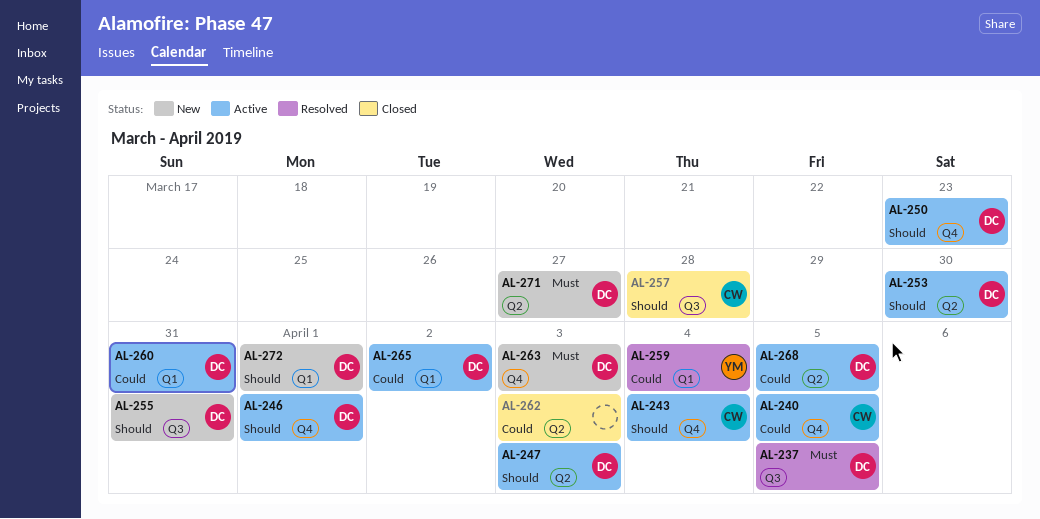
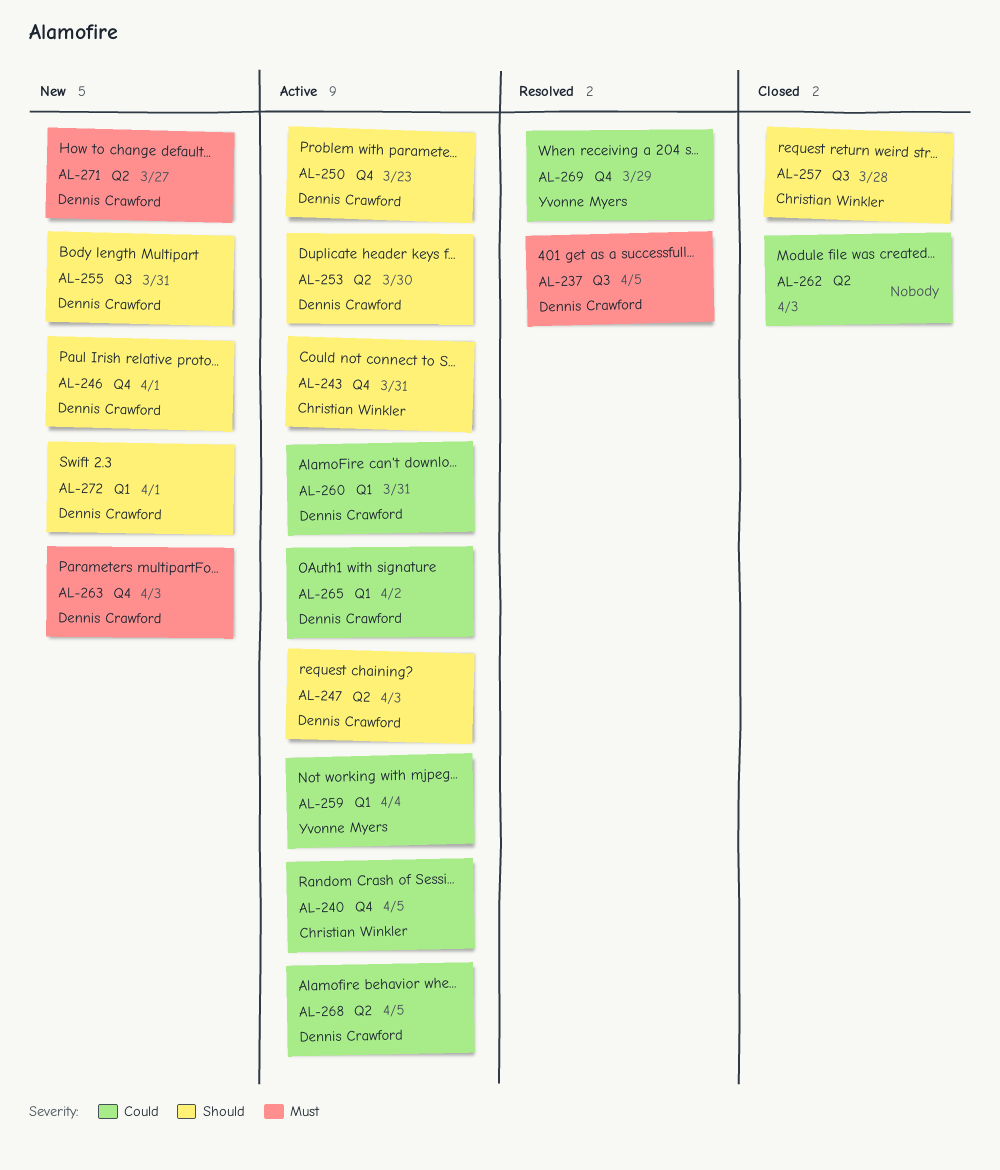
AL-243, due: Apr 4 -> Mar 31
AL-246, status: Active -> New
AL-259, status: Resolved -> Active
AL-269: none -> present

